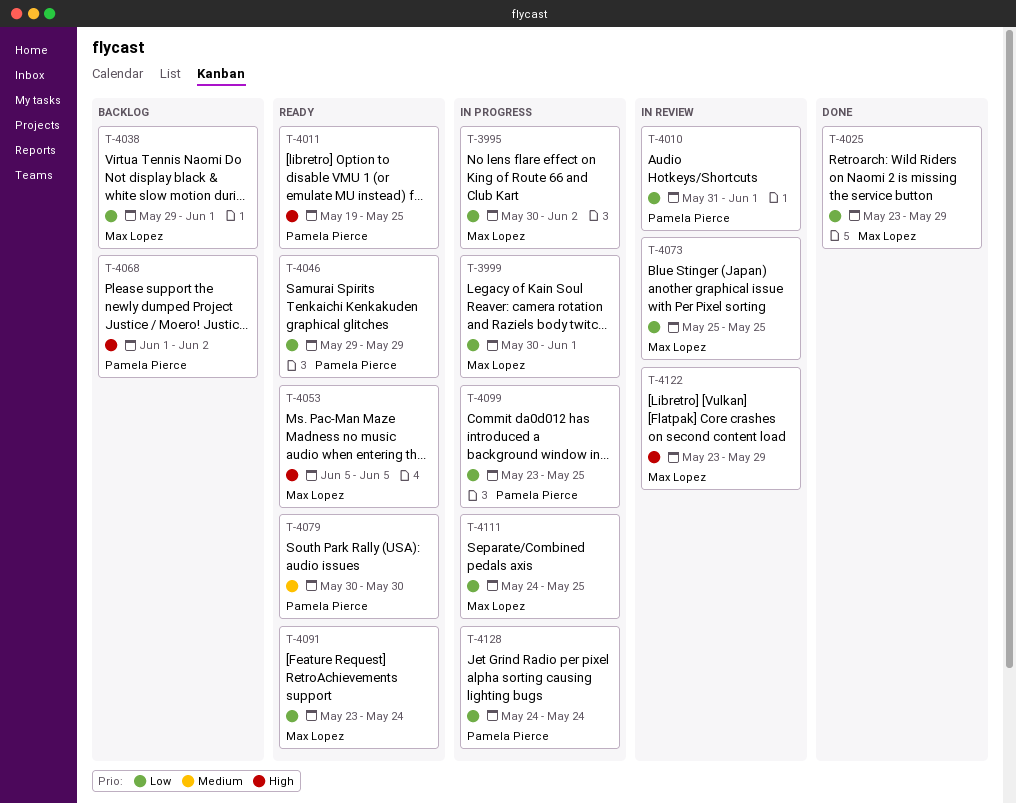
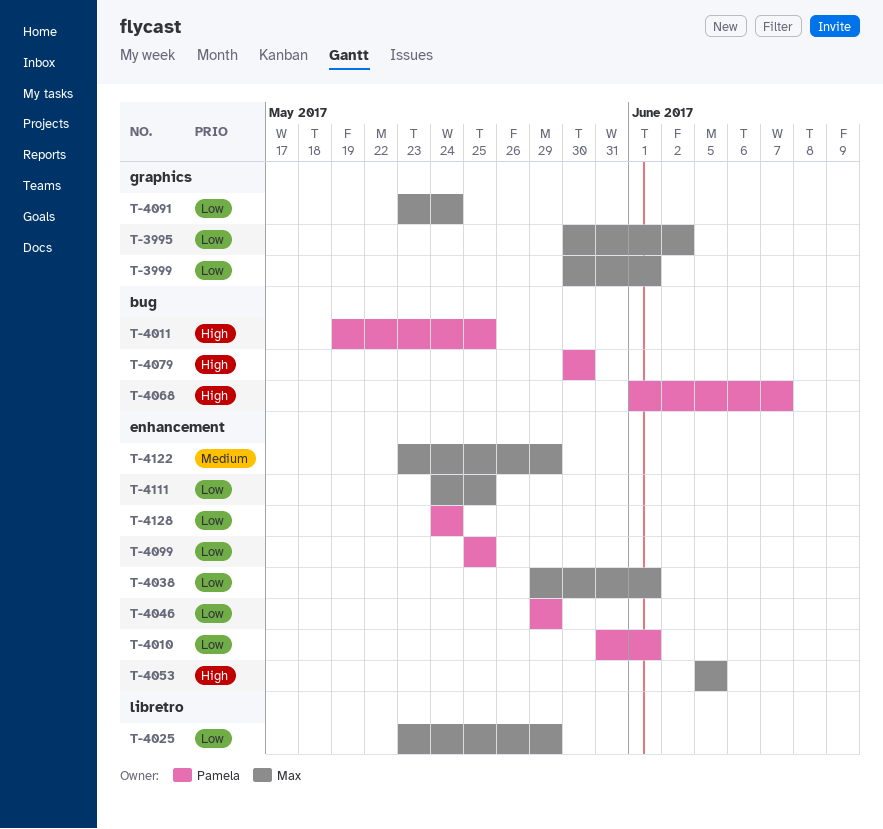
T-4068, due: Jun 2 -> Jun 7
T-4073: present -> none
T-4079, priority: Medium -> High
T-4099, start: May 23 -> May 25
T-4122, priority: High -> Medium

